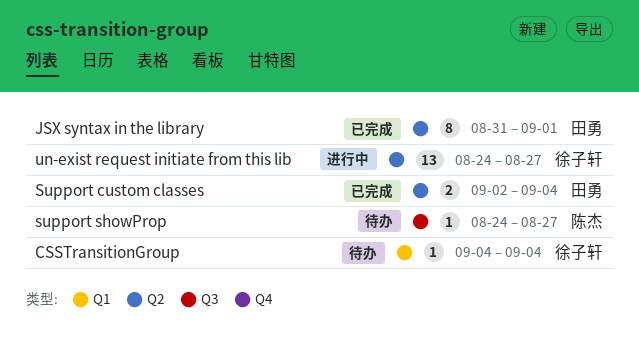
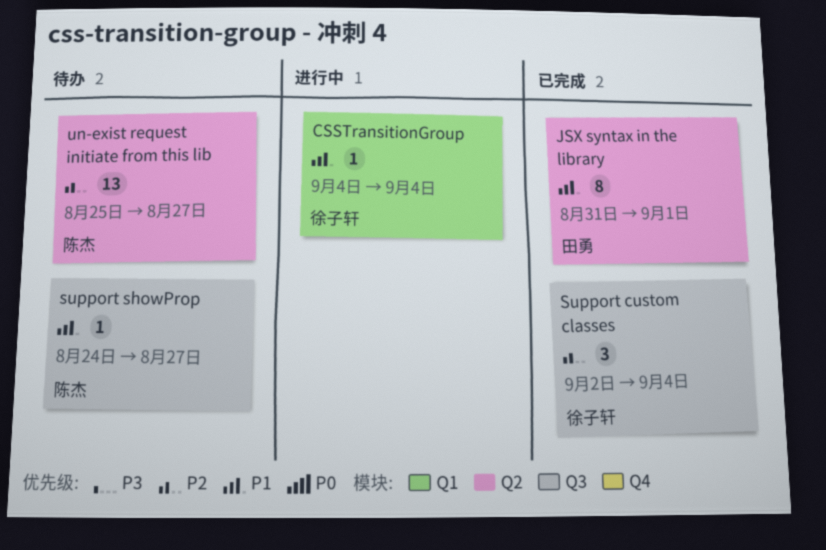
CSSTransitionGroup, status: 待办 -> 进行中
Support custom classes, owner: 田勇 -> 徐子轩
Support custom classes, label: Q2 -> Q3
Support custom classes, estimate: 2 -> 3
un-exist request initiate from this lib, status: 进行中 -> 待办
un-exist request initiate from this lib, owner: 徐子轩 -> 陈杰
un-exist request initiate from this lib, start: Aug 24 -> Aug 25

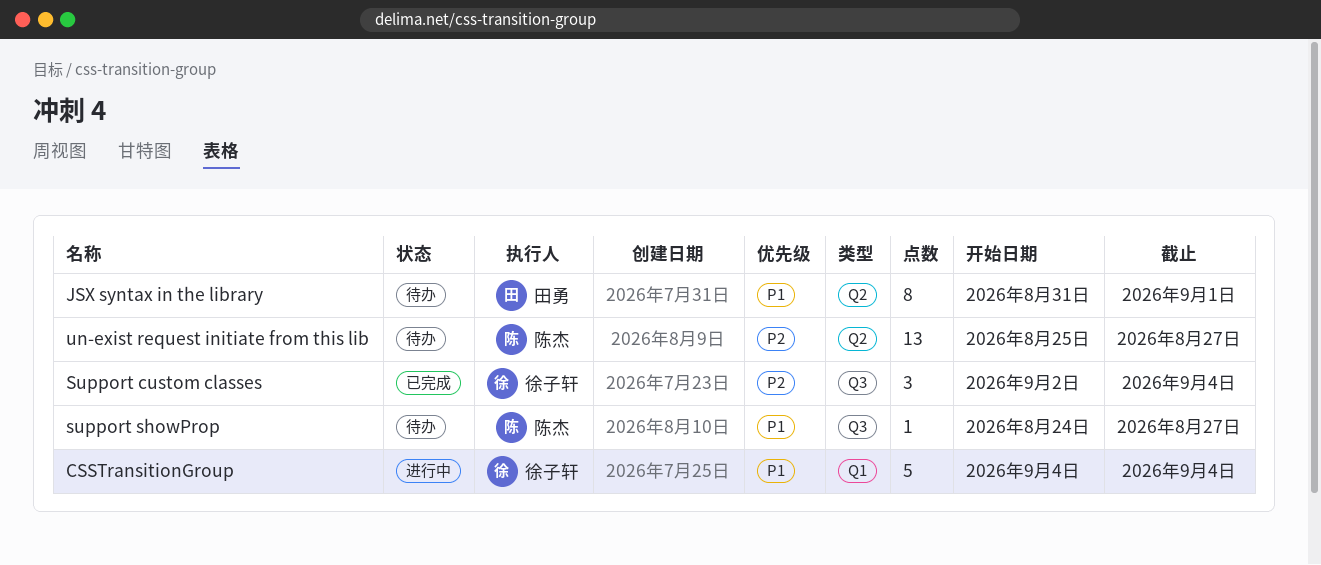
CSSTransitionGroup, estimate: 1 -> 5
JSX syntax in the library, status: 已完成 -> 待办

